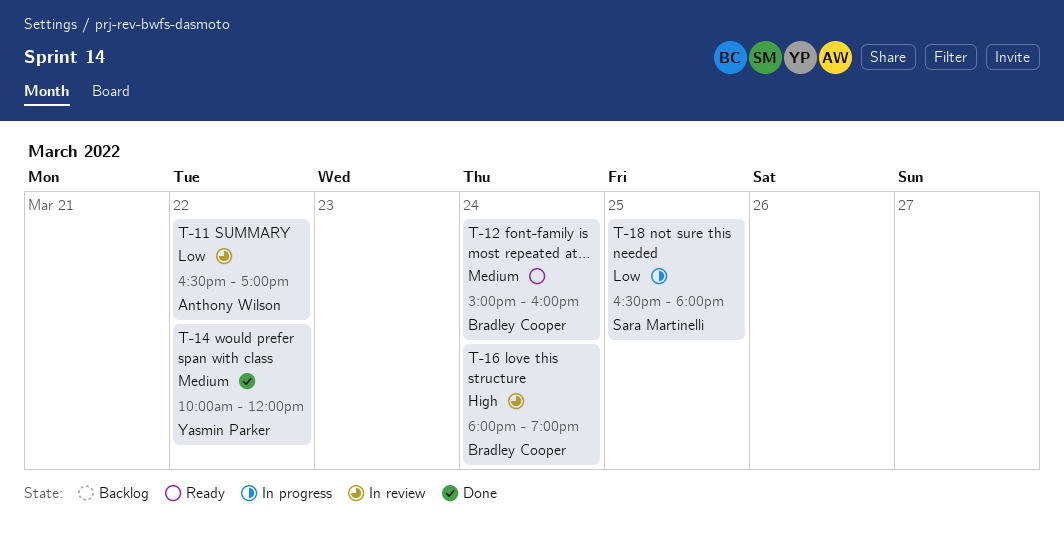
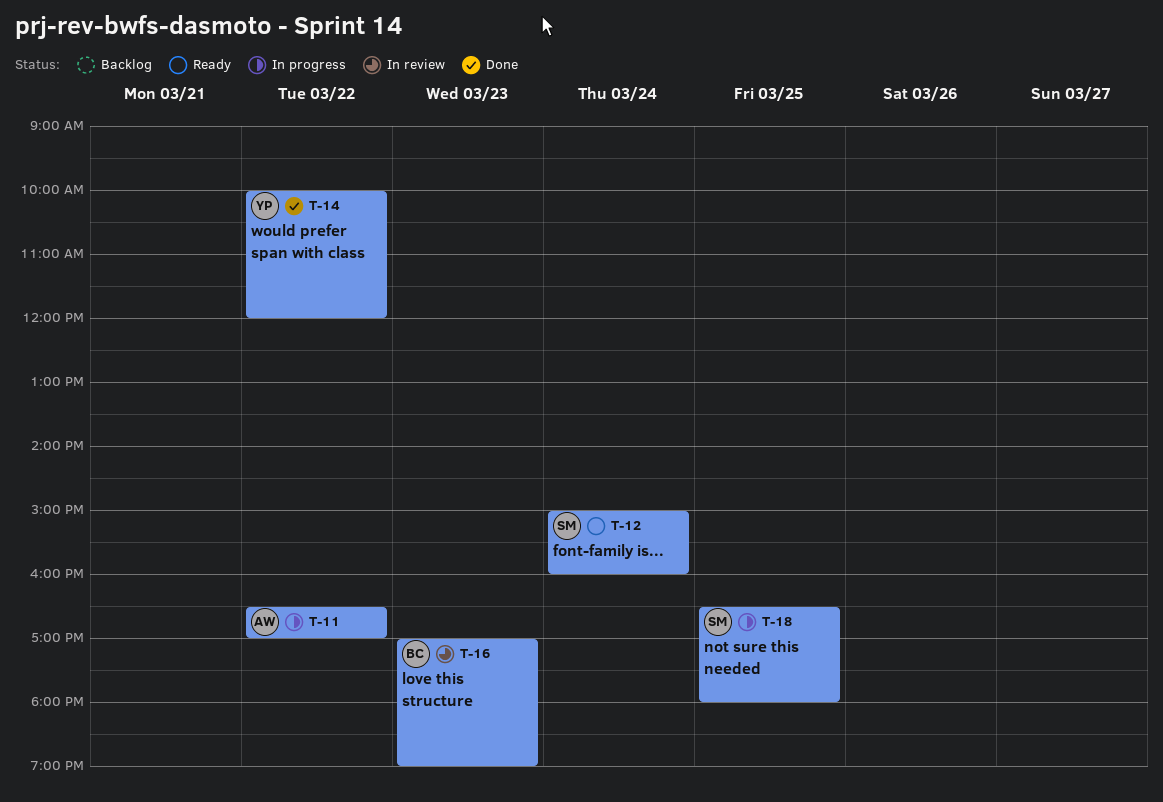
T-11, status: In review -> In progress
T-12, owner: Bradley Cooper -> Sara Martinelli
T-16, day: Mar 24 -> Mar 23
T-16, begins: 18:00 -> 17:00

